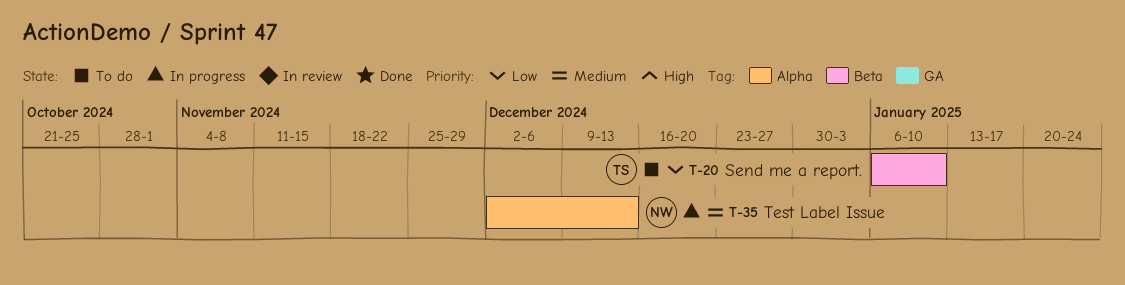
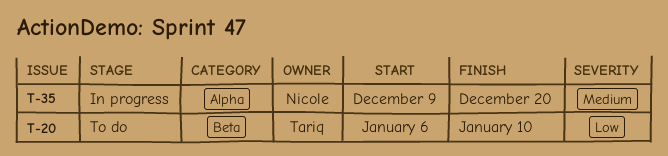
T-35, start: Dec 2 -> Dec 9
T-35, due: Dec 13 -> Dec 20

